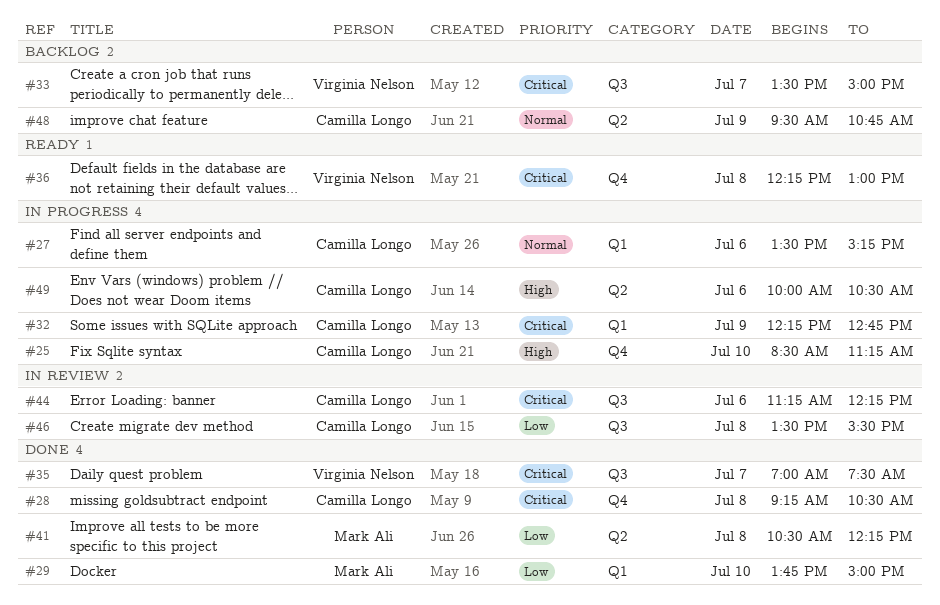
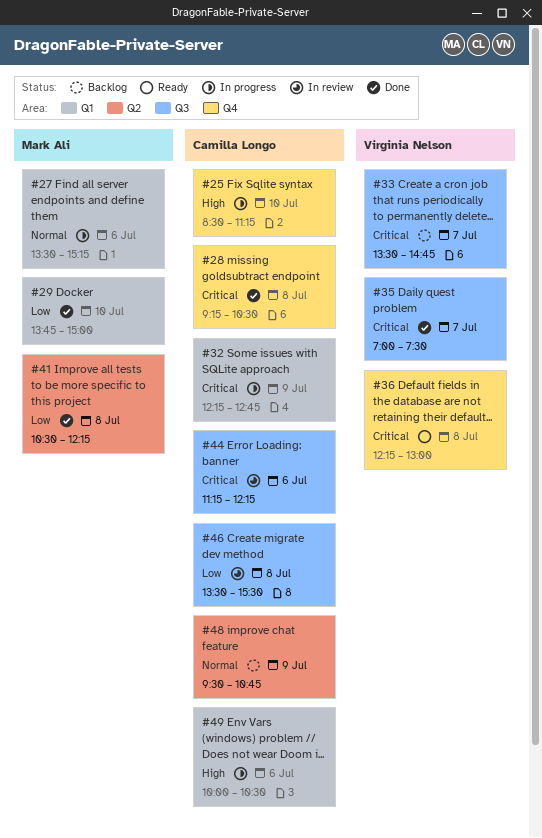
#27, owner: Camilla Longo -> Mark Ali
#33, ends: 15:00 -> 14:45
#49, label: Q2 -> Q1

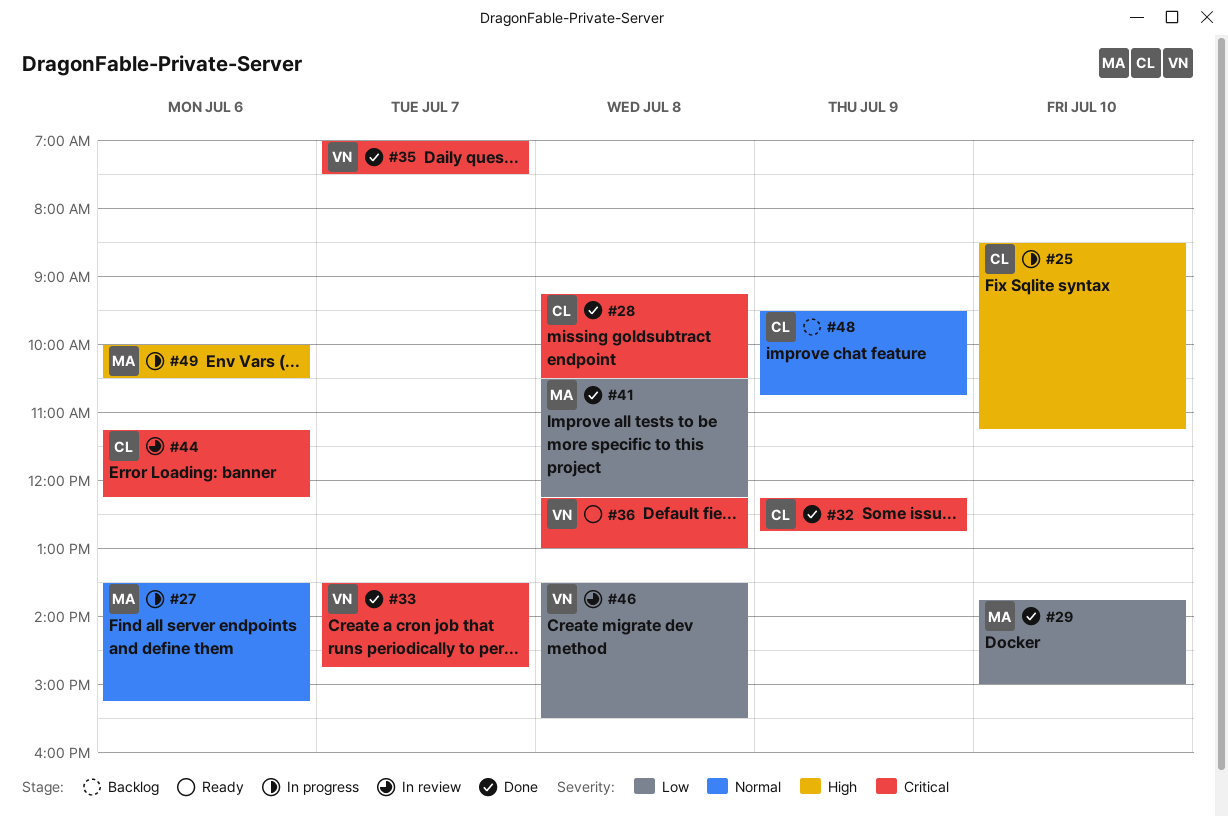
#32, status: In progress -> Done
#33, status: Backlog -> Done
#46, owner: Camilla Longo -> Virginia Nelson
#49, owner: Camilla Longo -> Mark Ali

